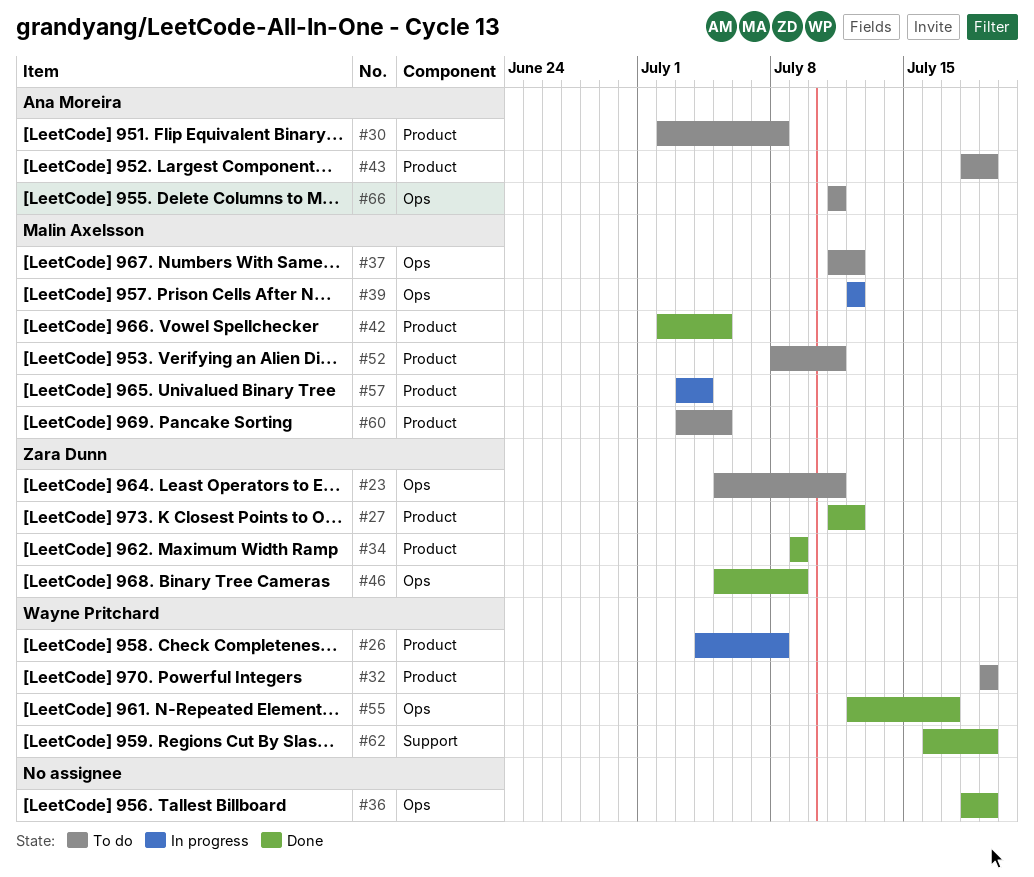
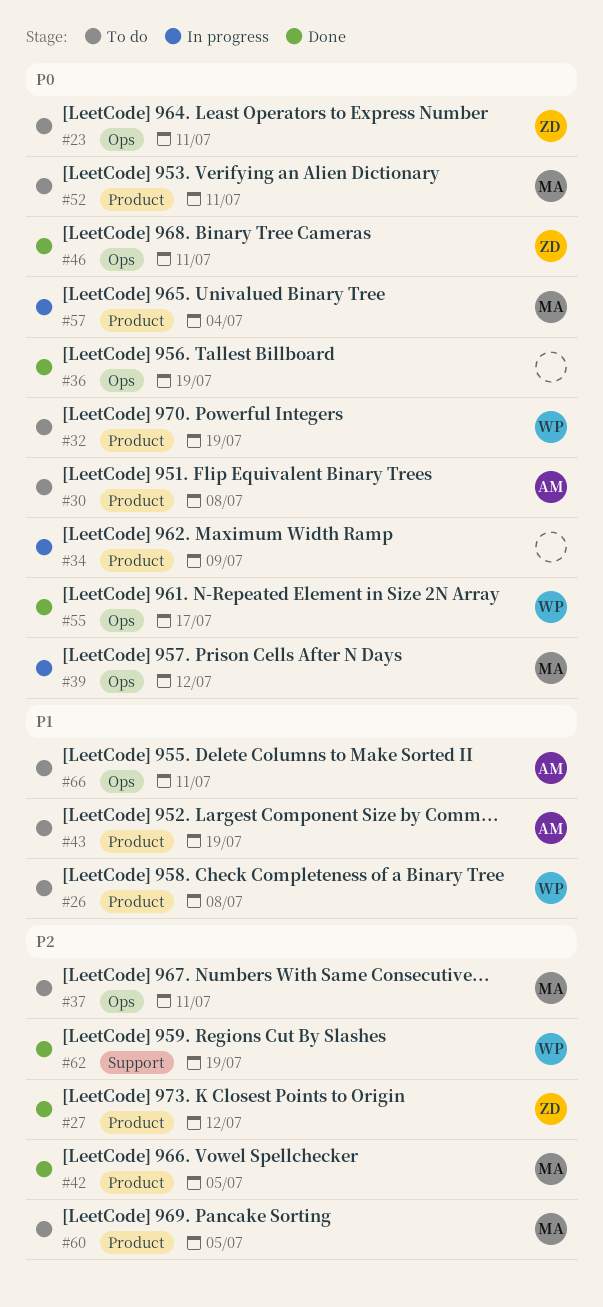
#26, status: In progress -> To do
#34, status: Done -> In progress
#34, owner: Zara Dunn -> none
#37, due: Jul 12 -> Jul 11
#46, due: Jul 9 -> Jul 11

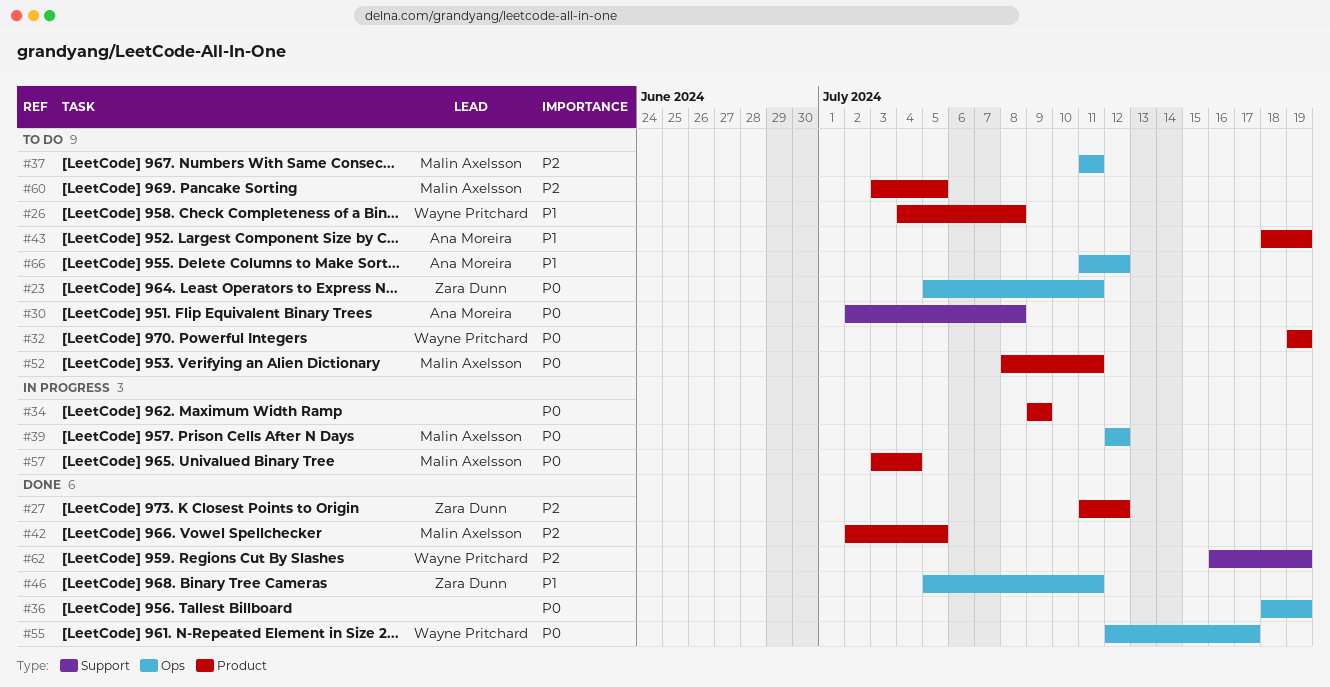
#30, label: Product -> Support
#46, priority: P0 -> P1
#66, due: Jul 11 -> Jul 12

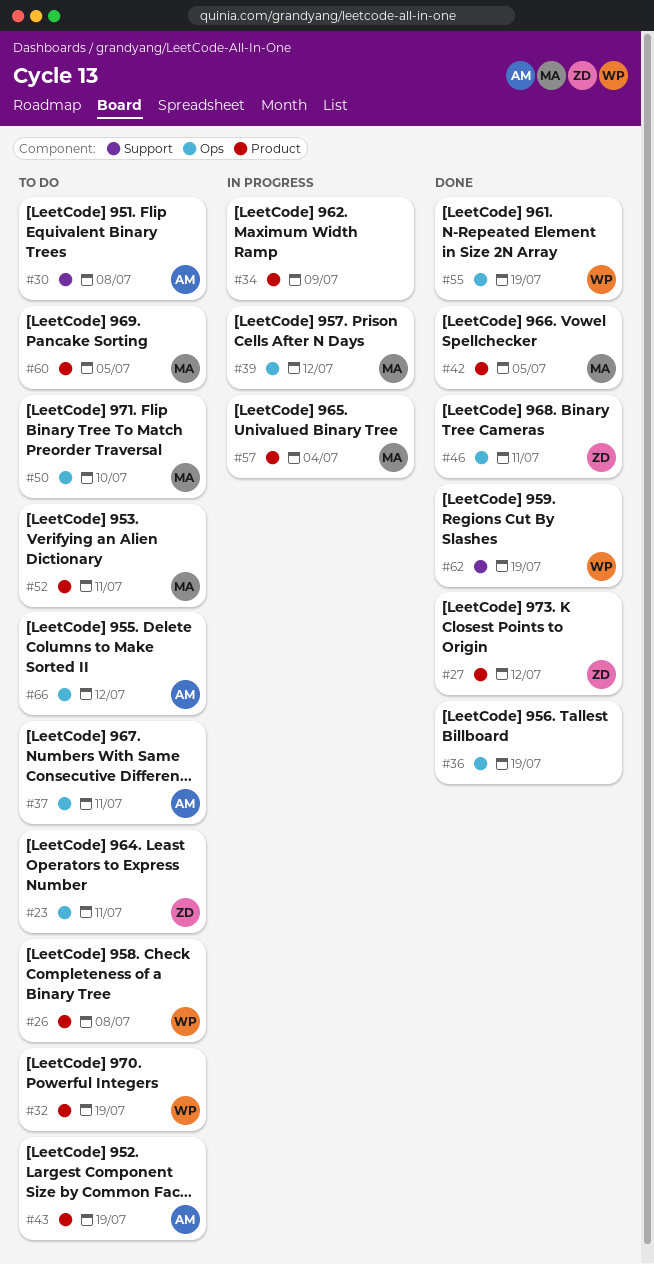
#37, owner: Malin Axelsson -> Ana Moreira
#50: none -> present
#55, due: Jul 17 -> Jul 19

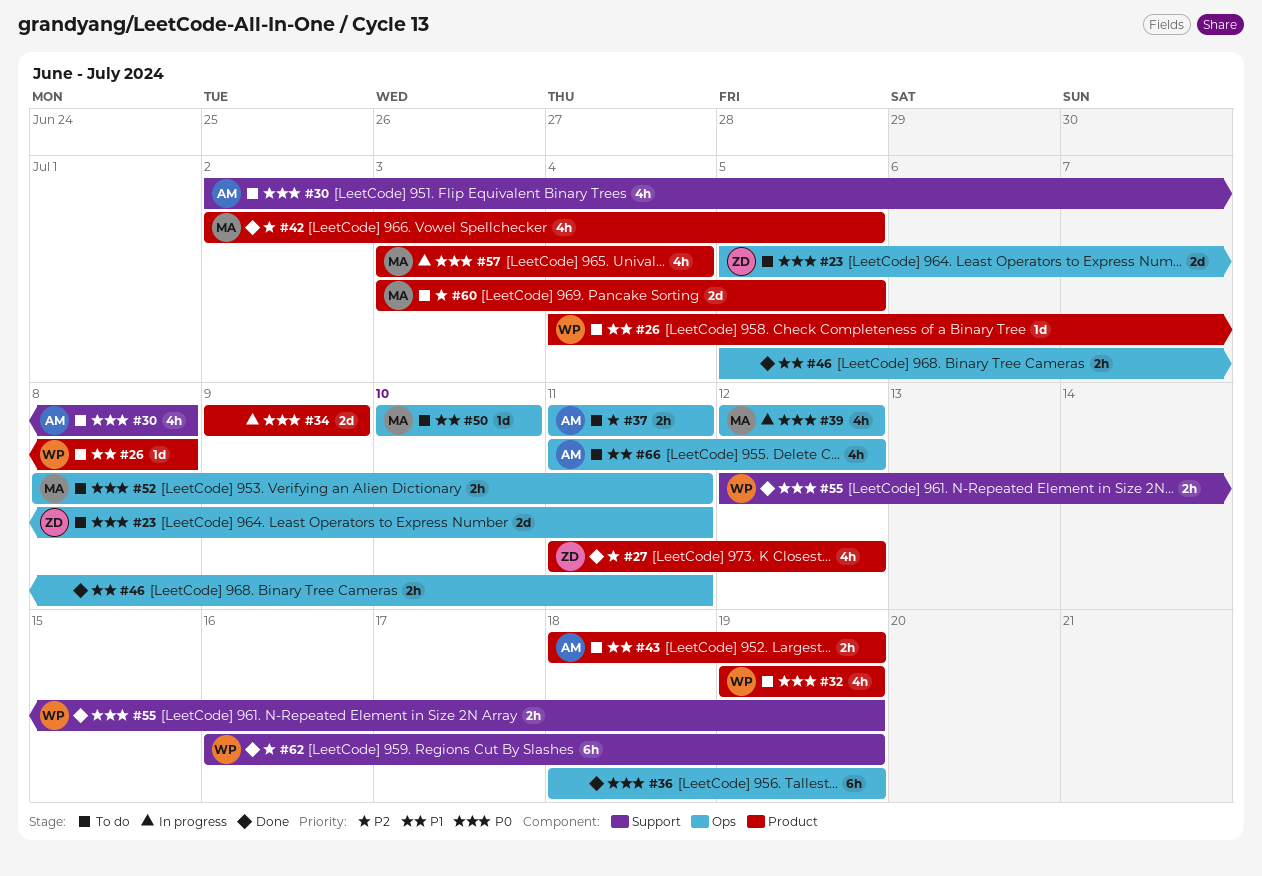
#46, owner: ZD -> none
#52, label: Product -> Ops
#55, label: Ops -> Support

